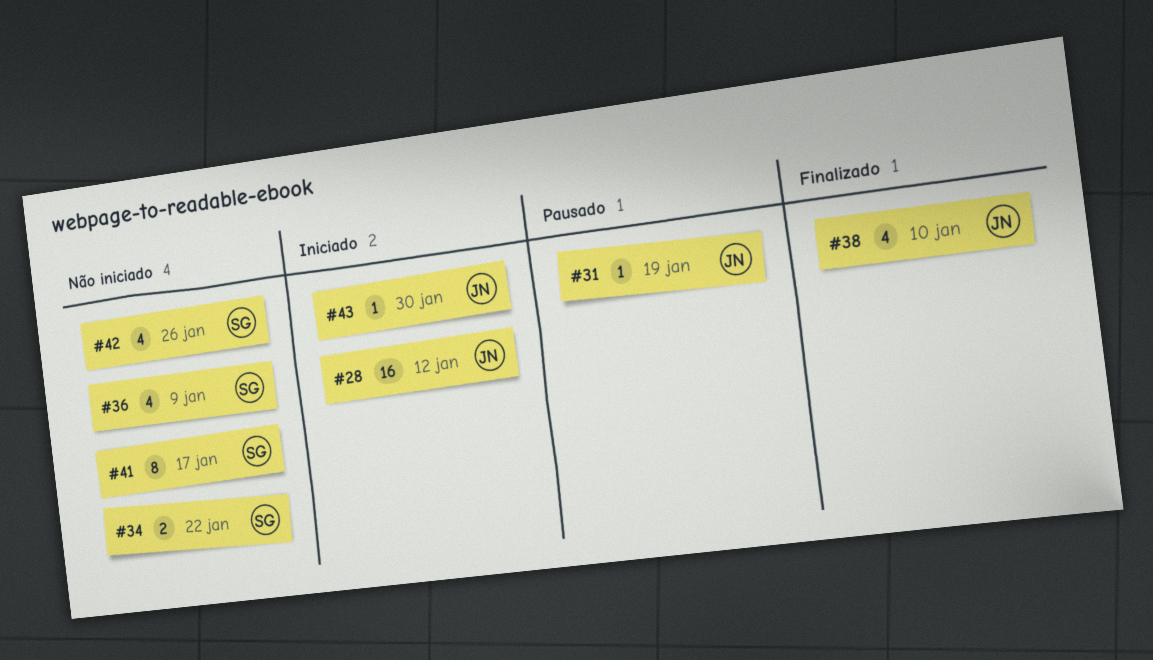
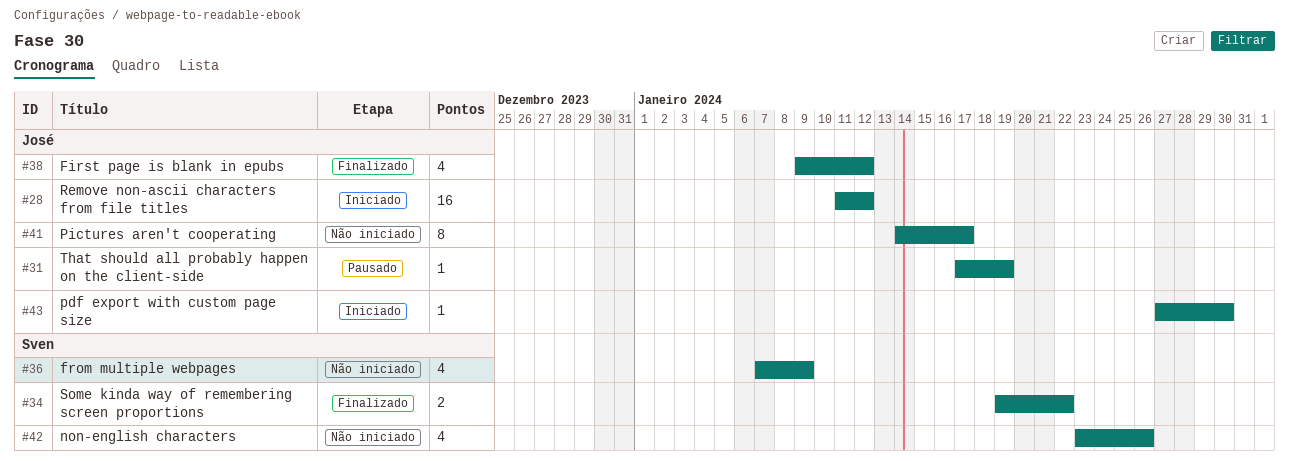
#34, status: Não iniciado -> Finalizado
#38, due: Jan 10 -> Jan 12
#41, owner: Sven -> José

